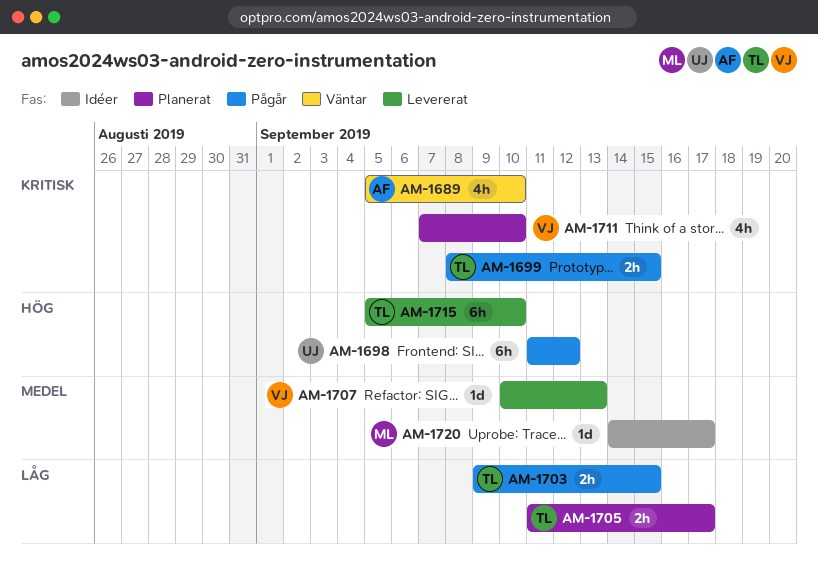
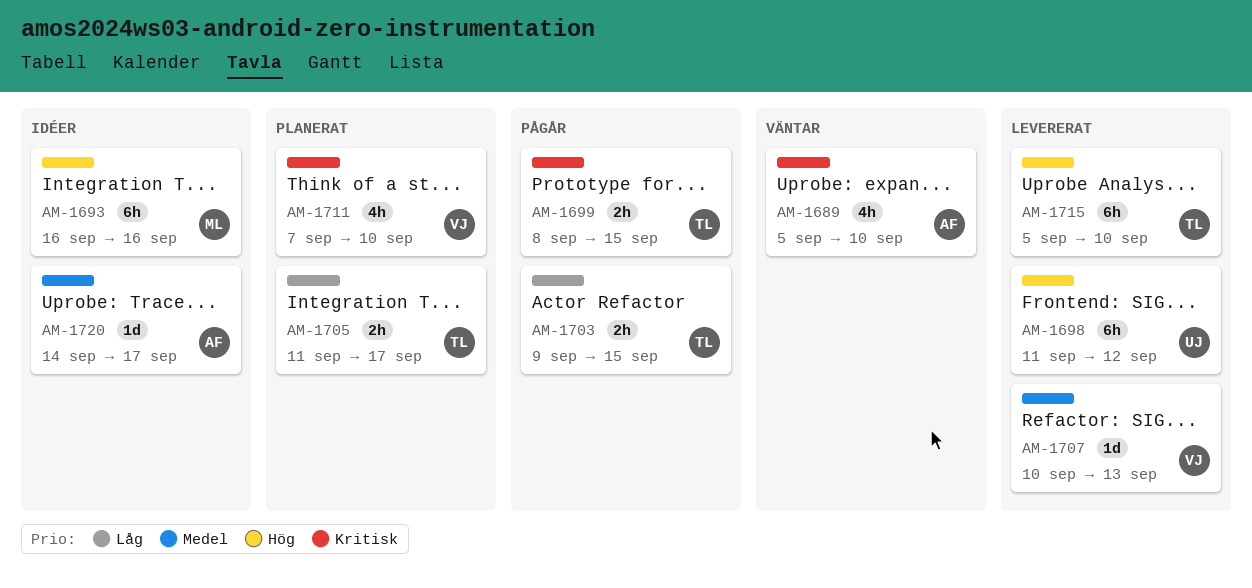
AM-1693: none -> present
AM-1698, status: Pågår -> Levererat
AM-1720, owner: ML -> AF

